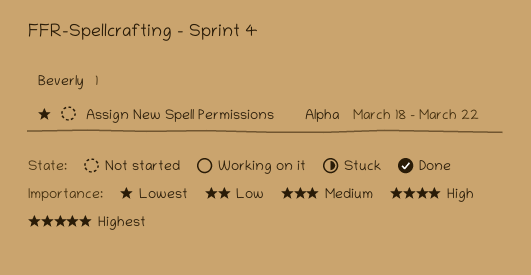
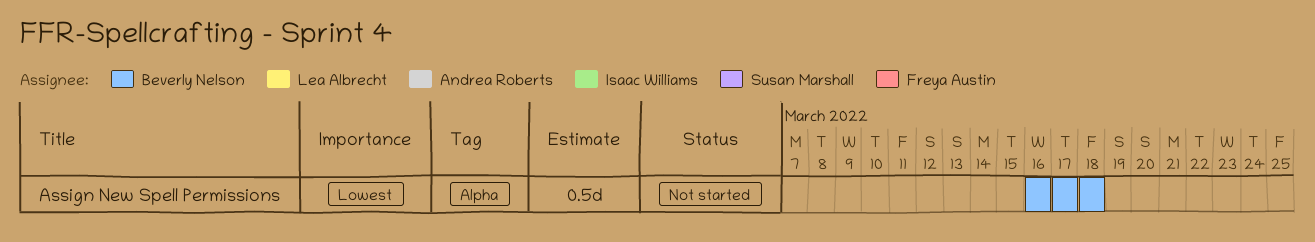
Assign New Spell Permissions, start: Mar 18 -> Mar 16
Assign New Spell Permissions, due: Mar 22 -> Mar 18

